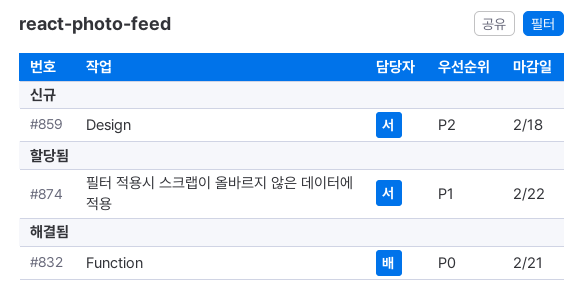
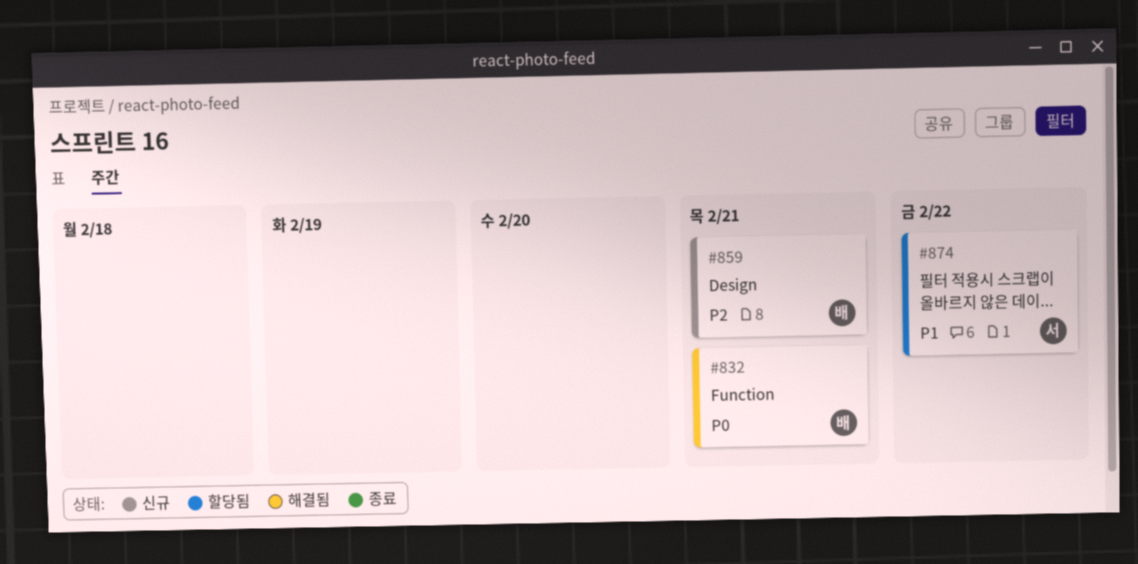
#859, owner: 서 -> 배
#859, due: Feb 18 -> Feb 21

